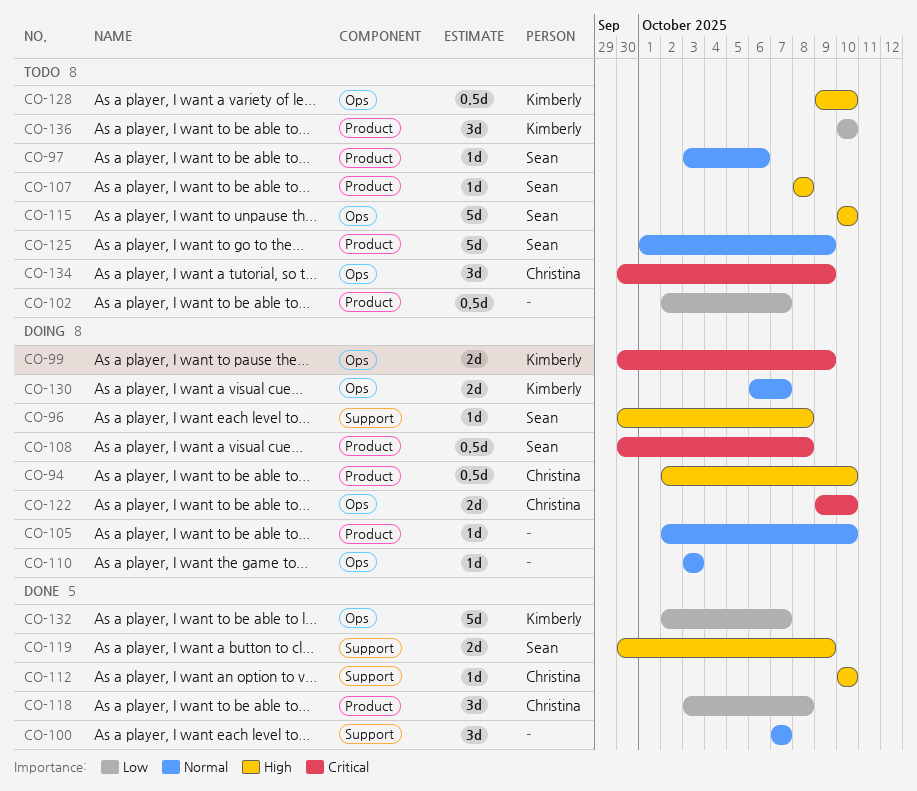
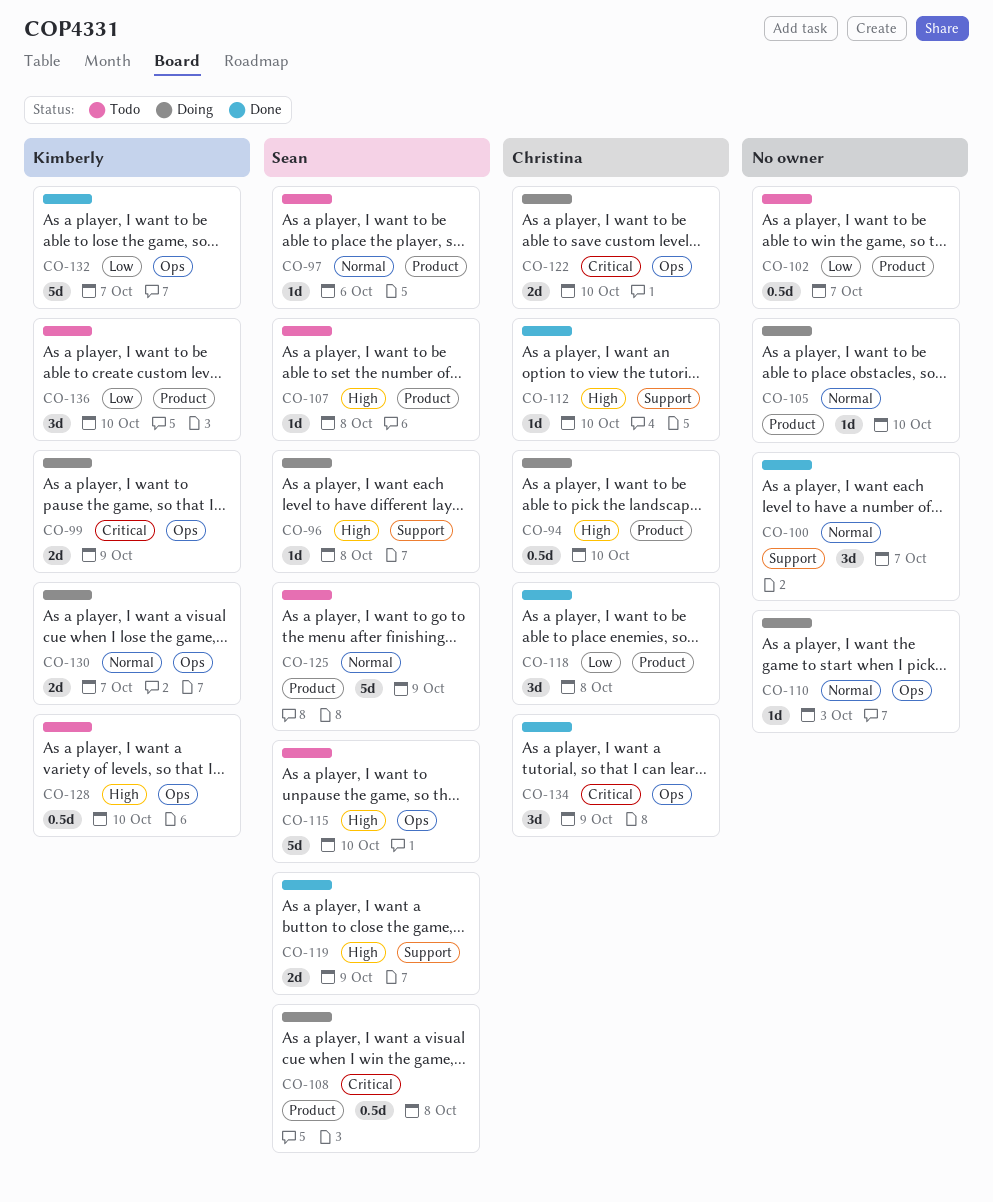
CO-134, status: Todo -> Done

